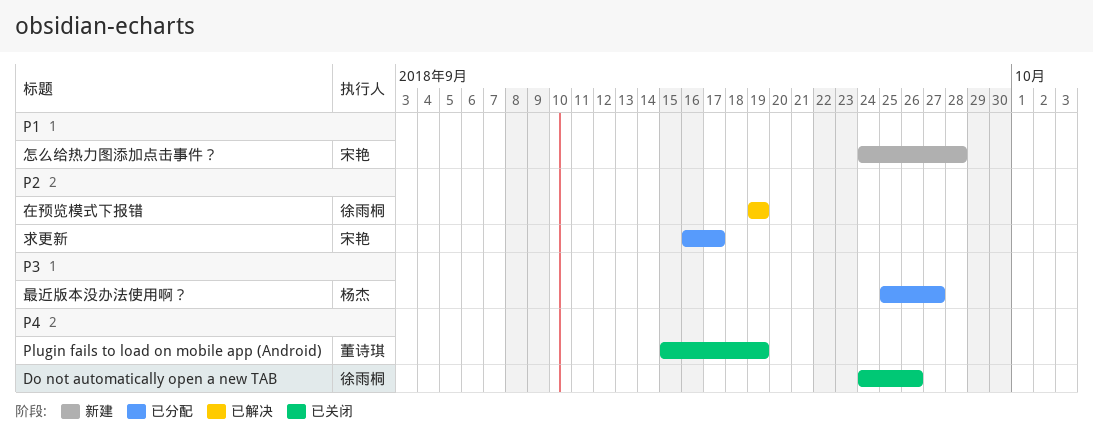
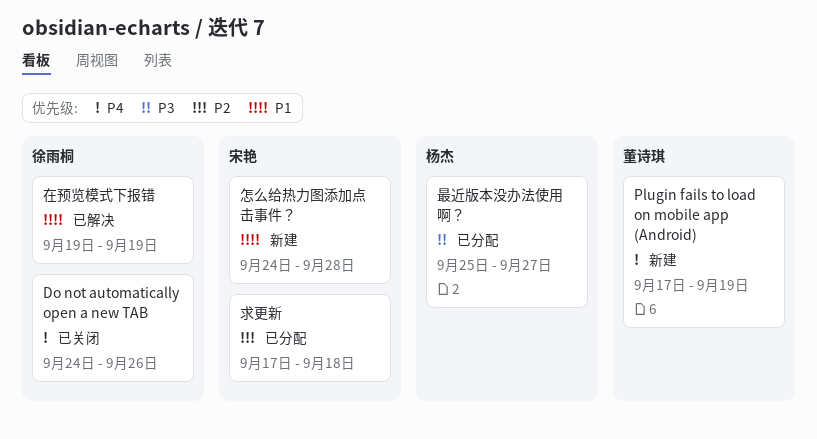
Plugin fails to load on mobile app (Android), status: 已关闭 -> 新建
Plugin fails to load on mobile app (Android), start: Sep 15 -> Sep 17
在预览模式下报错, priority: P2 -> P1
求更新, start: Sep 16 -> Sep 17
求更新, due: Sep 17 -> Sep 18

